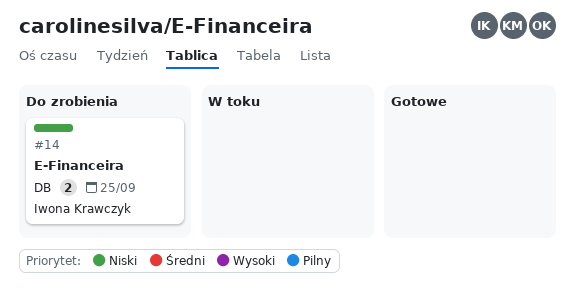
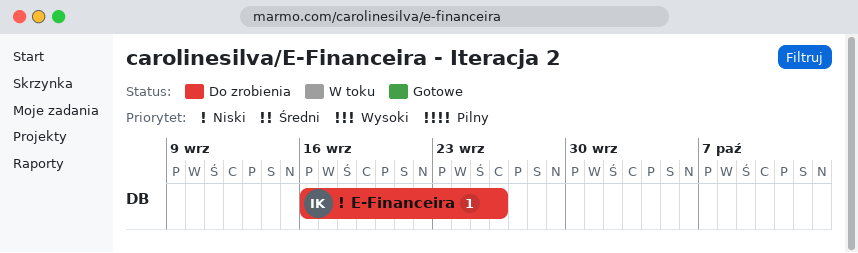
E-Financeira, estimate: 2 -> 1
E-Financeira, due: Sep 25 -> Sep 26

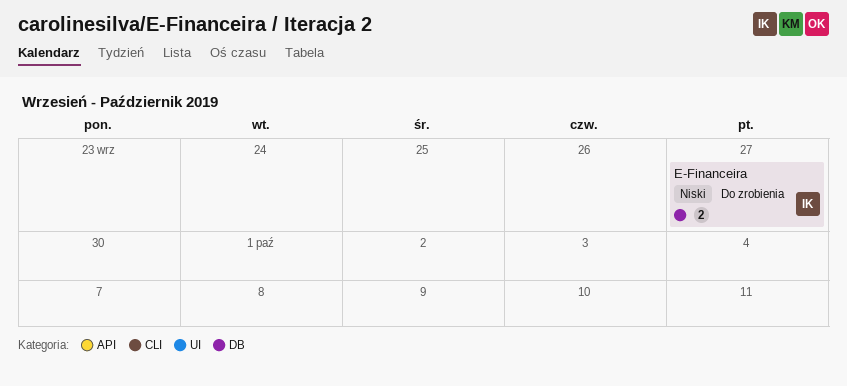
E-Financeira, estimate: 1 -> 2
E-Financeira, due: Sep 26 -> Sep 27

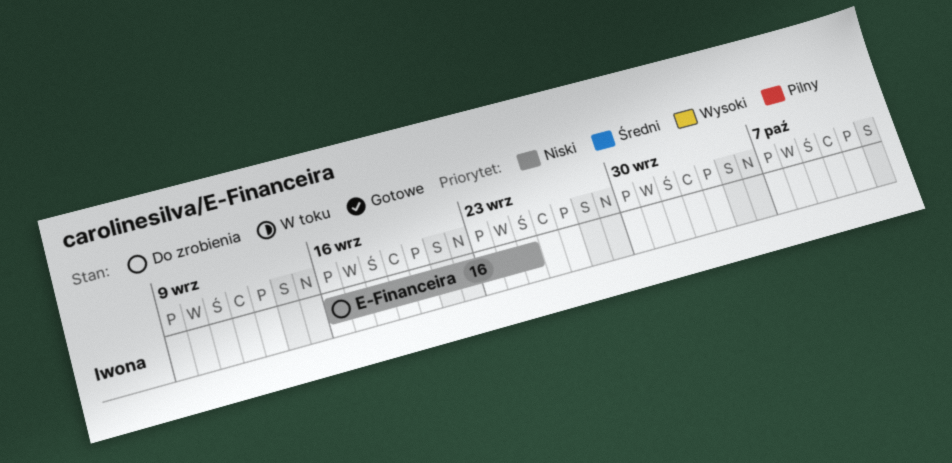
E-Financeira, estimate: 2 -> 16
E-Financeira, due: Sep 27 -> Sep 25

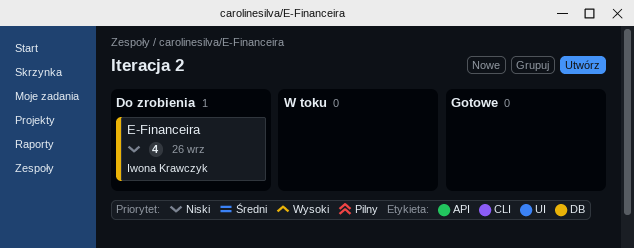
E-Financeira, estimate: 16 -> 4
E-Financeira, due: Sep 25 -> Sep 26

